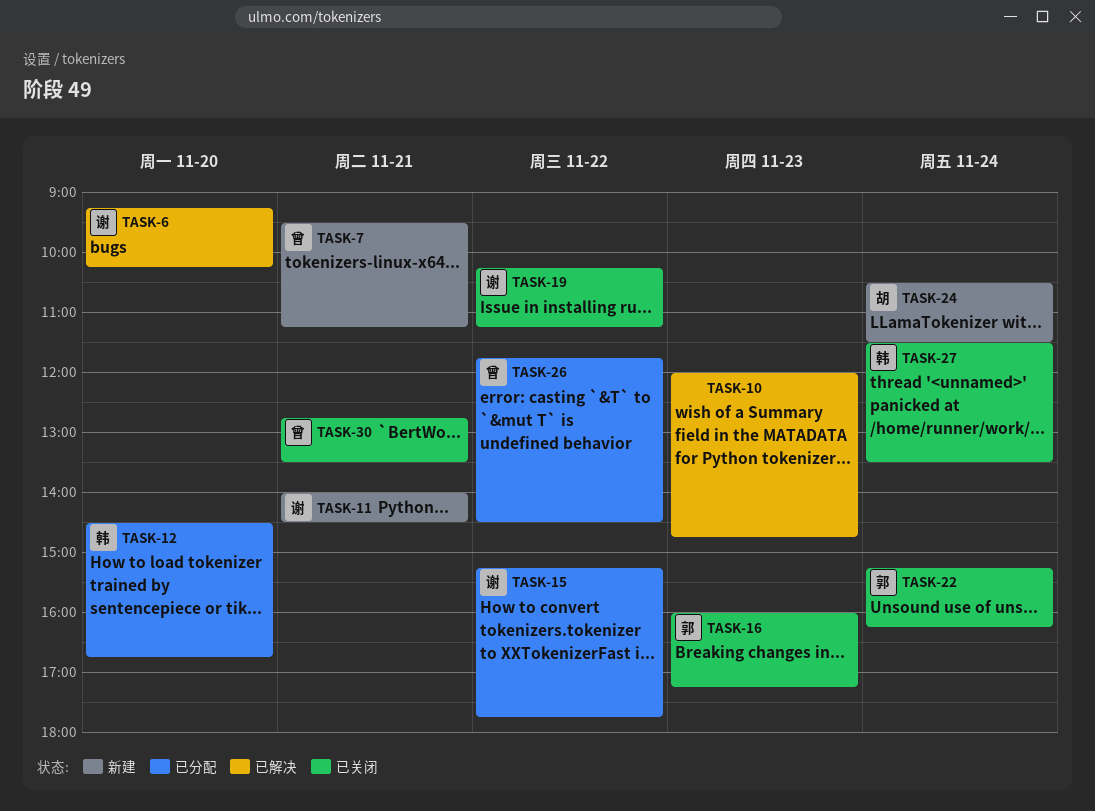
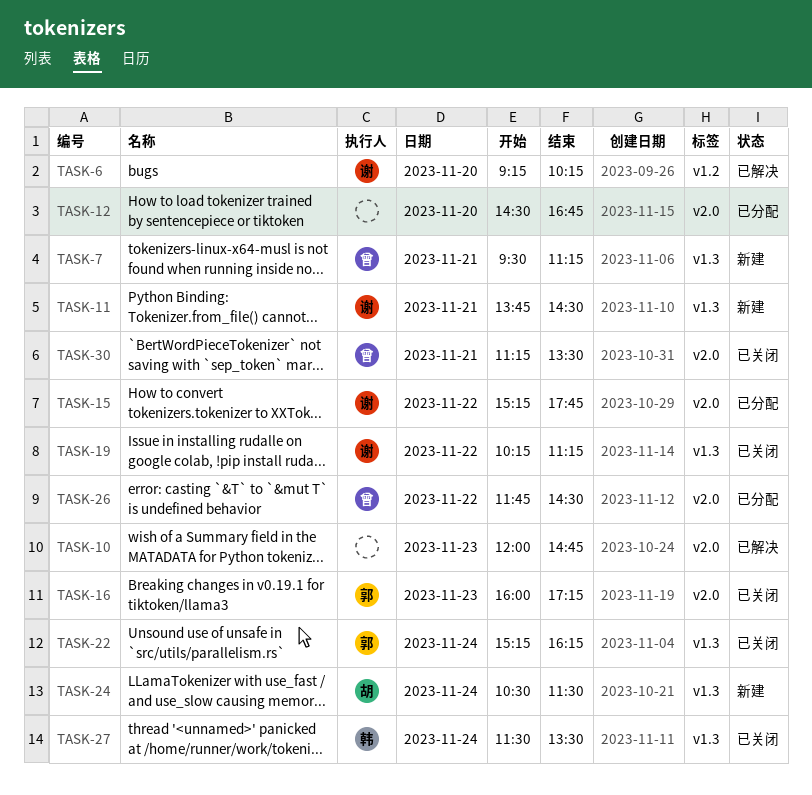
TASK-11, begins: 14:00 -> 13:45
TASK-12, owner: 韩 -> none
TASK-30, begins: 12:45 -> 11:15

